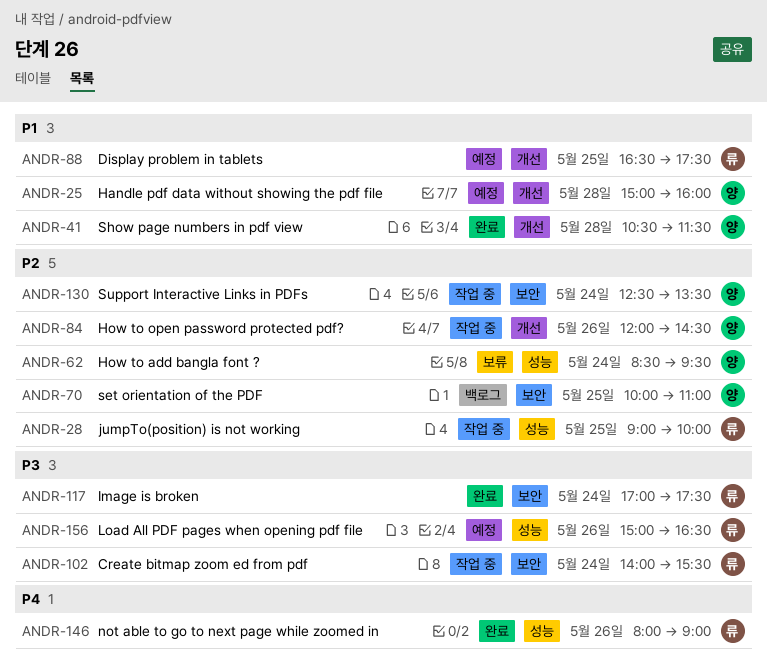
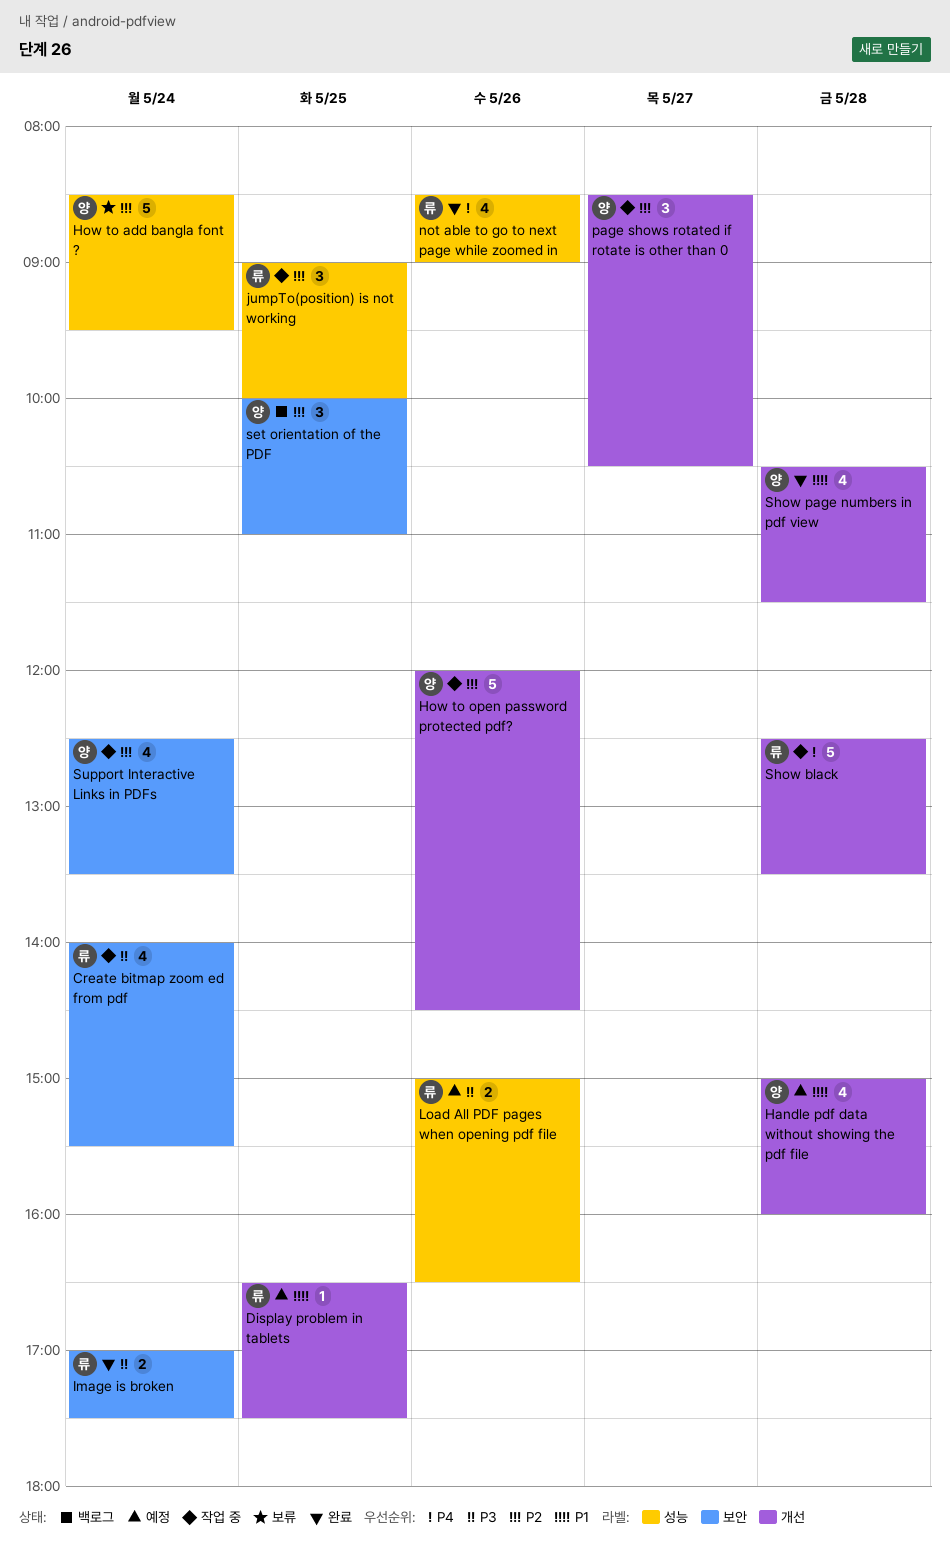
not able to go to next page while zoomed in, begins: 08:00 -> 08:30
page shows rotated if rotate is other than 0: none -> present
Show black: none -> present

